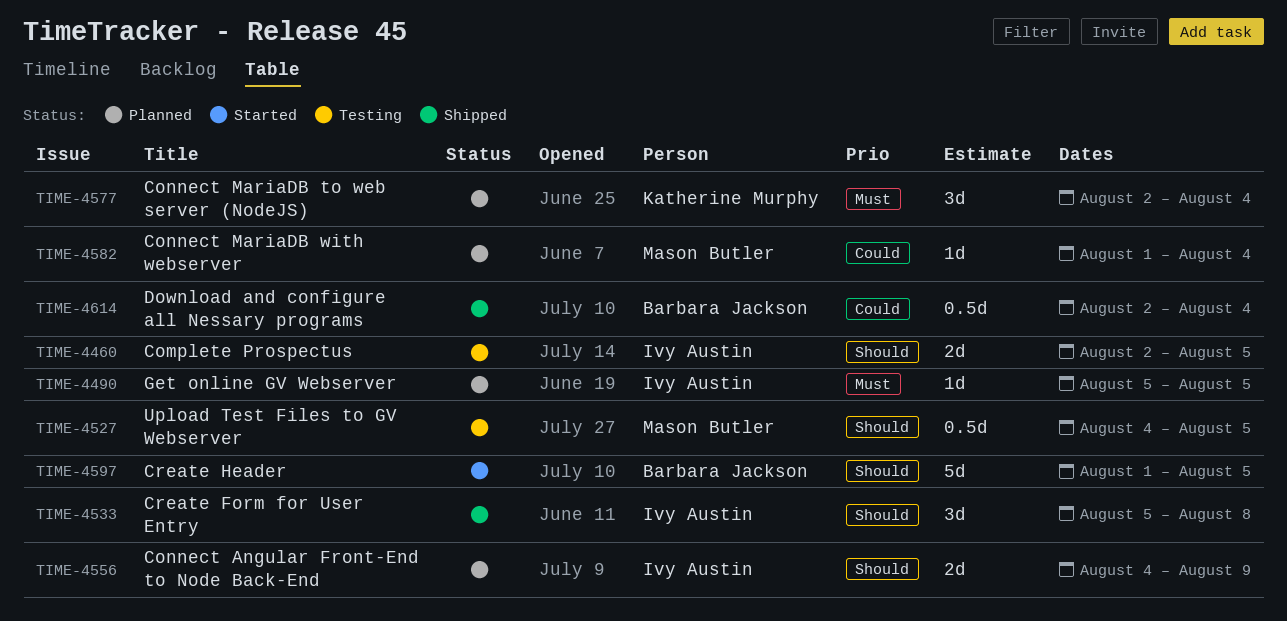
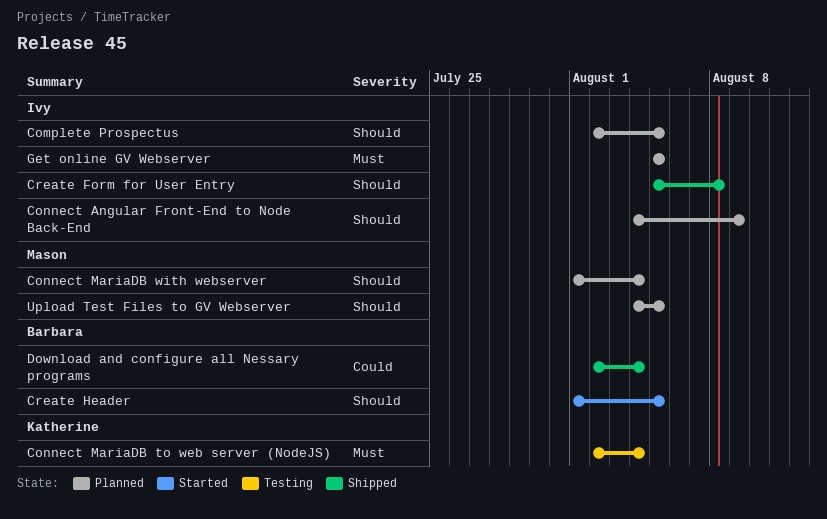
Complete Prospectus, status: Testing -> Planned
Connect MariaDB to web server (NodeJS), status: Planned -> Testing
Connect MariaDB with webserver, priority: Could -> Should
Upload Test Files to GV Webserver, status: Testing -> Planned

